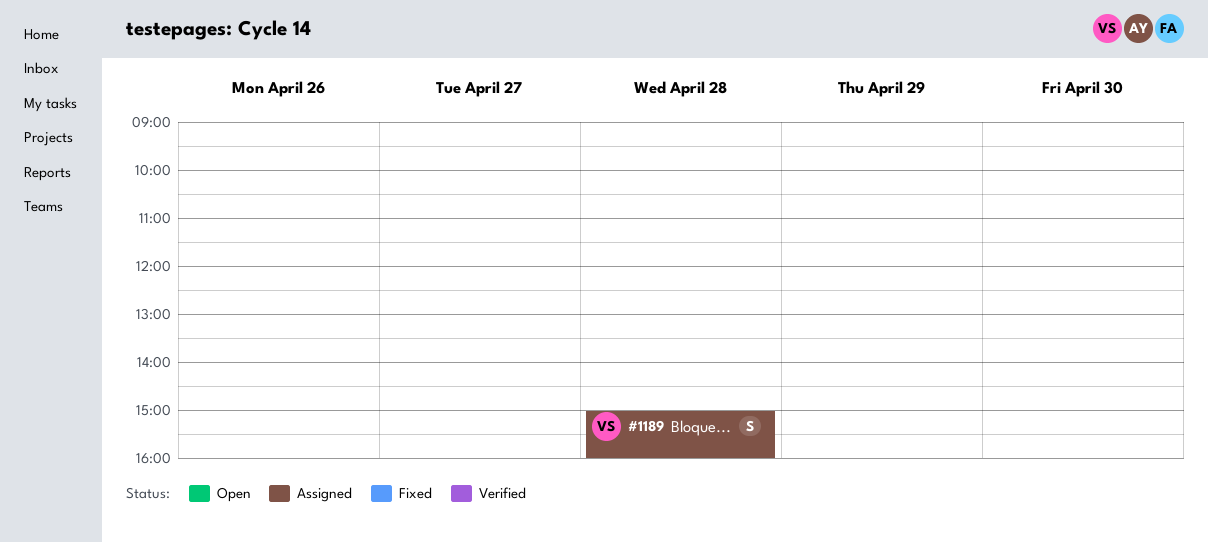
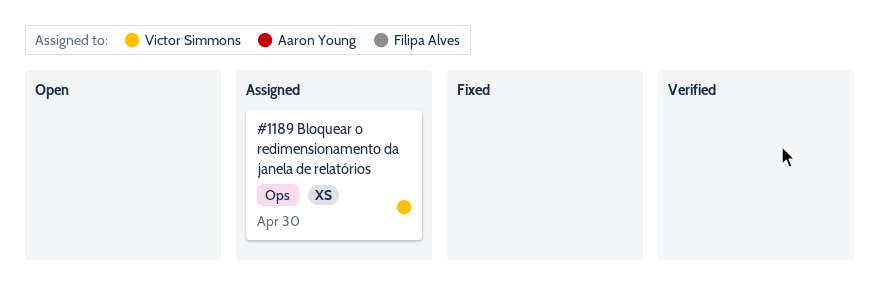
#1189, estimate: S -> XS
#1189, day: Apr 28 -> Apr 30

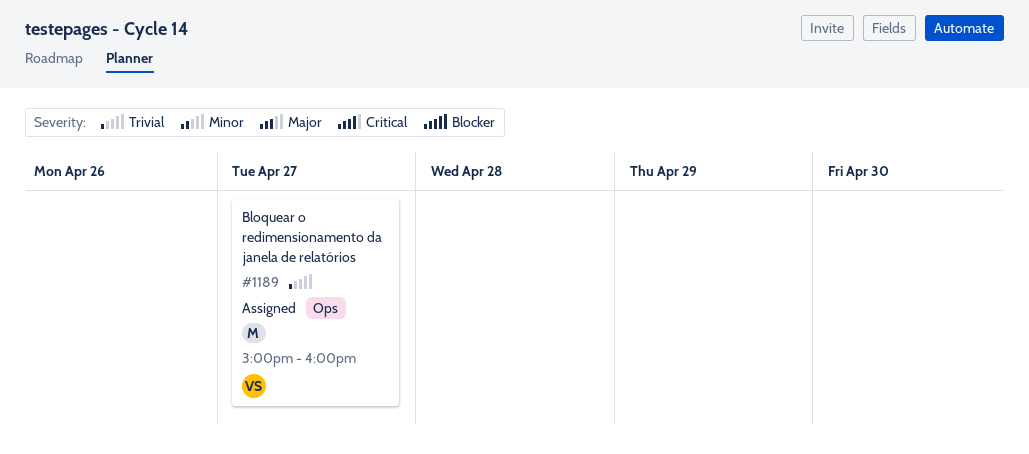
#1189, estimate: XS -> M
#1189, day: Apr 30 -> Apr 27

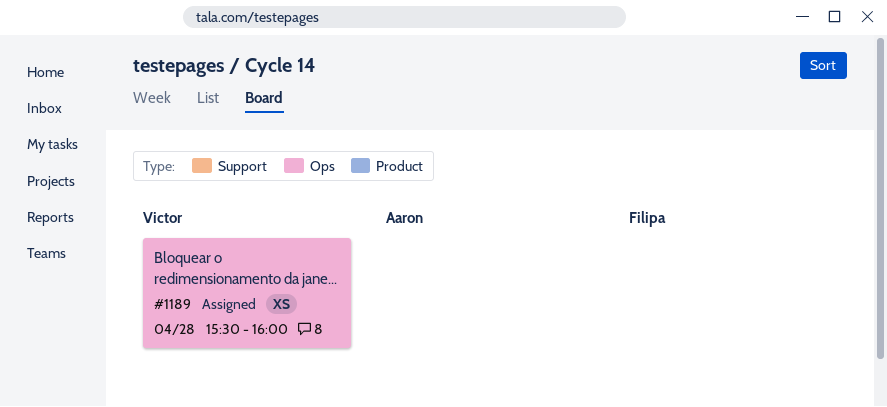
#1189, estimate: M -> XS
#1189, day: Apr 27 -> Apr 28
#1189, begins: 15:00 -> 15:30

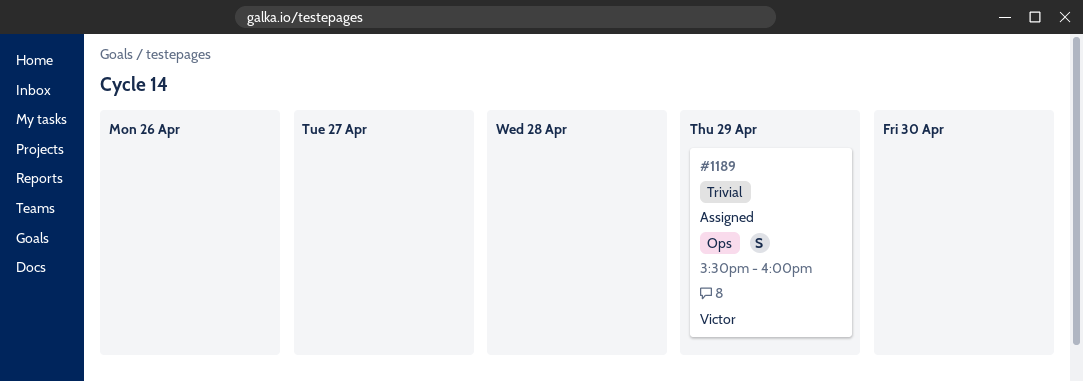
#1189, estimate: XS -> S
#1189, day: Apr 28 -> Apr 29

